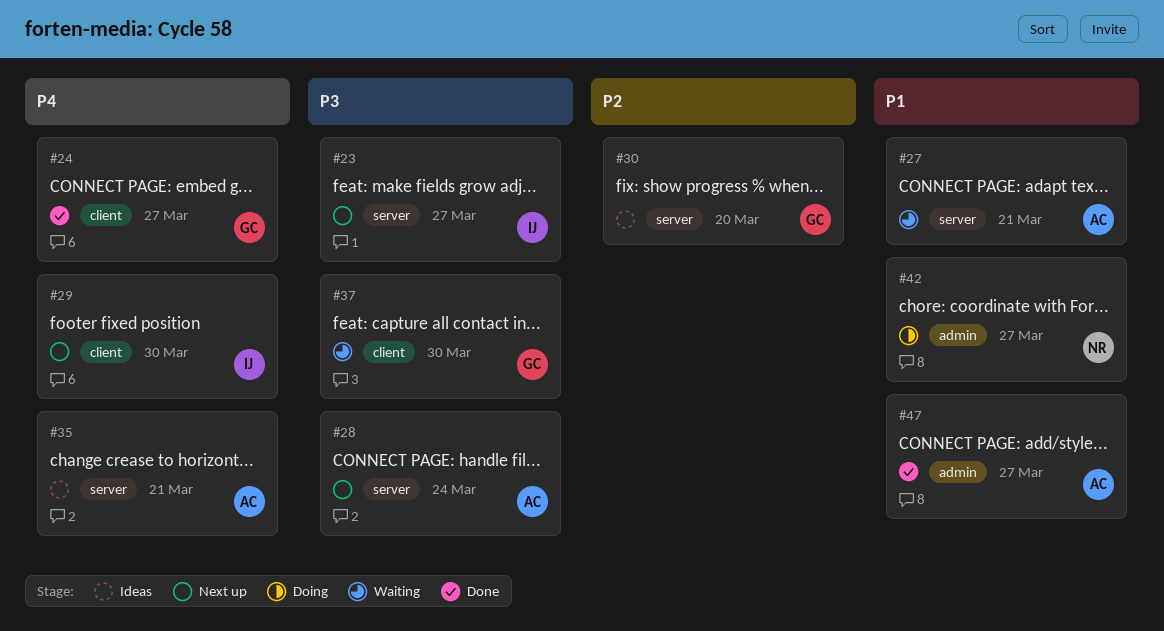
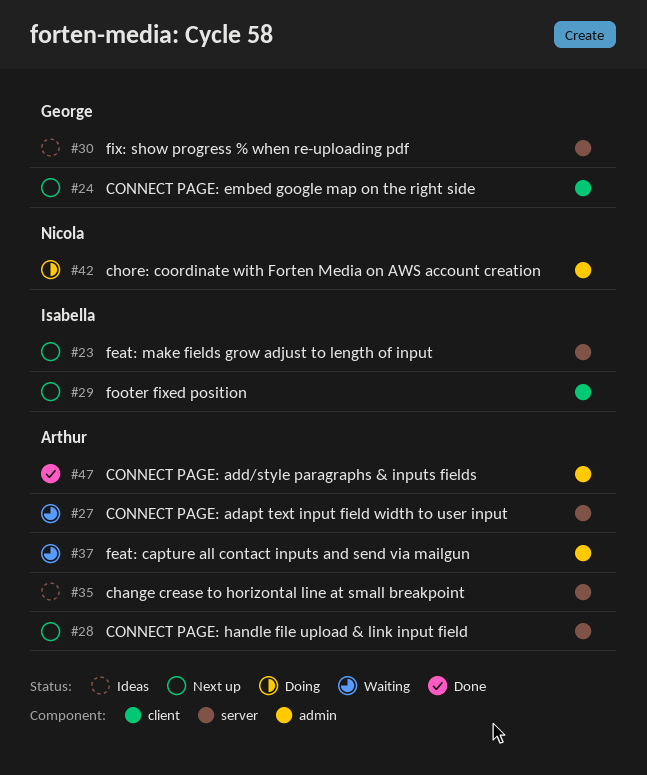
#24, status: Done -> Next up
#37, owner: George -> Arthur
#37, label: client -> admin

